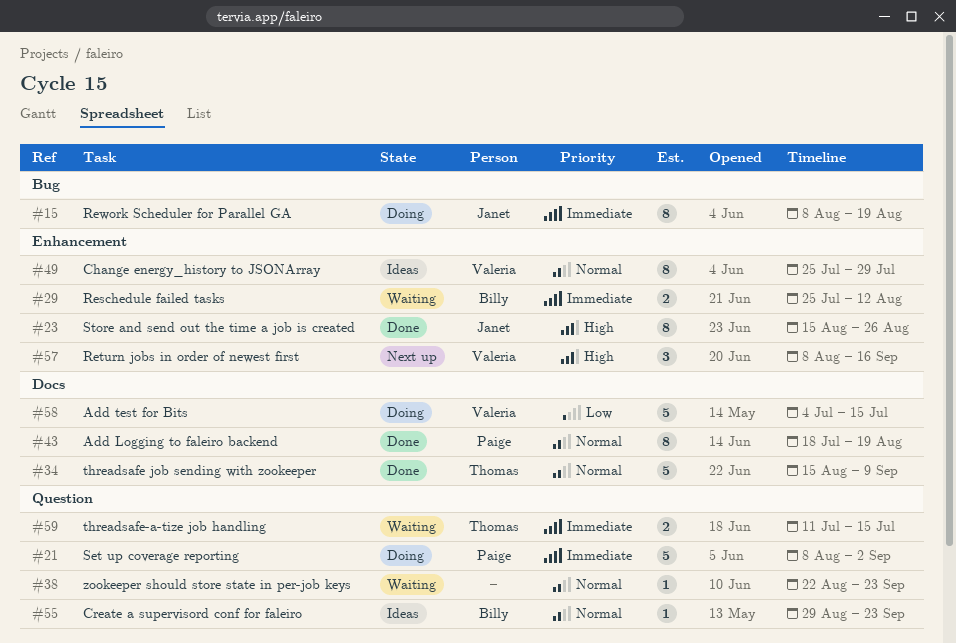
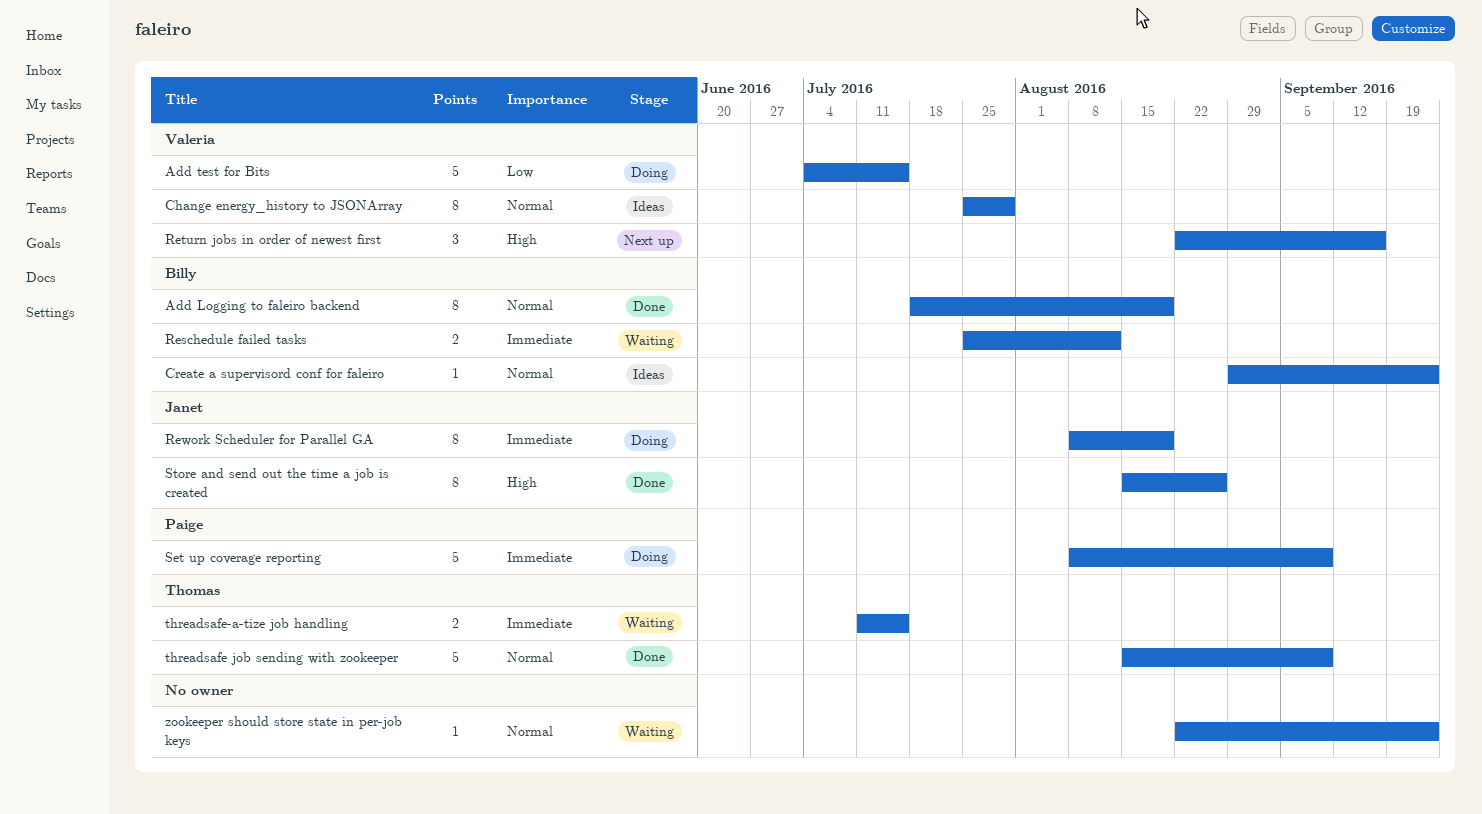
Add Logging to faleiro backend, owner: Paige -> Billy
Return jobs in order of newest first, start: Aug 8 -> Aug 22
Set up coverage reporting, due: Sep 2 -> Sep 9

